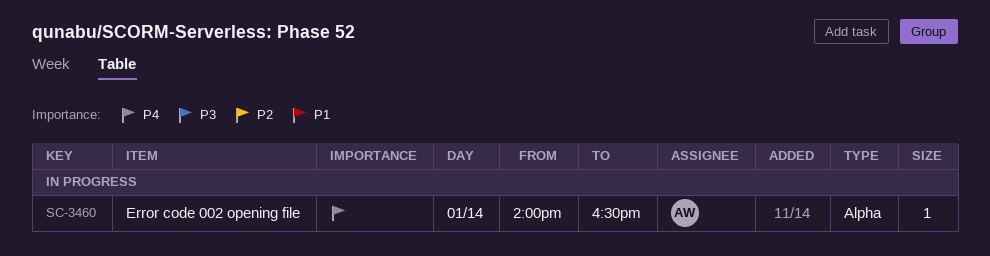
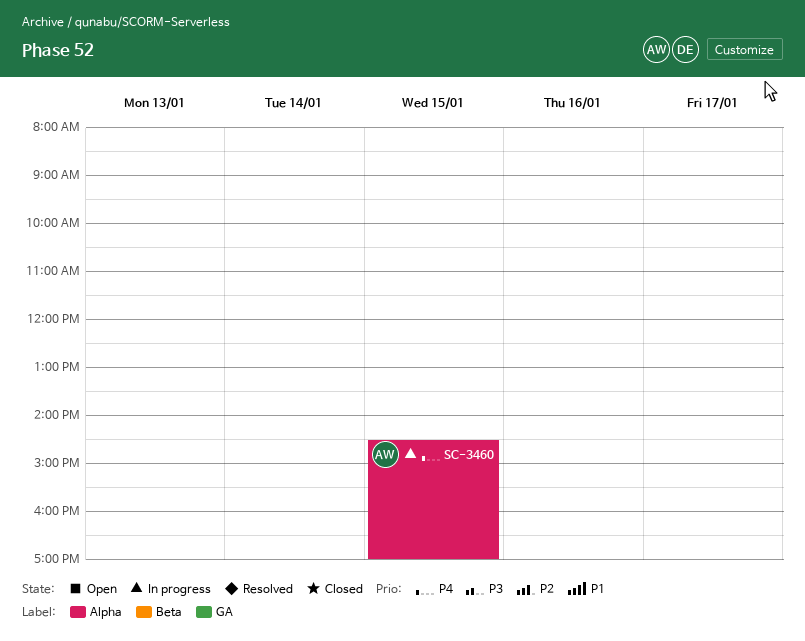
SC-3460, day: Jan 14 -> Jan 15
SC-3460, begins: 14:00 -> 14:30
SC-3460, ends: 16:30 -> 17:00

